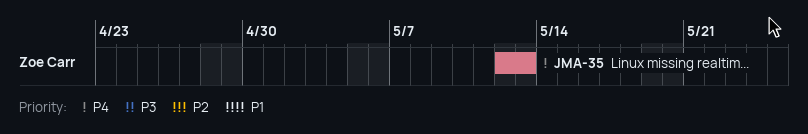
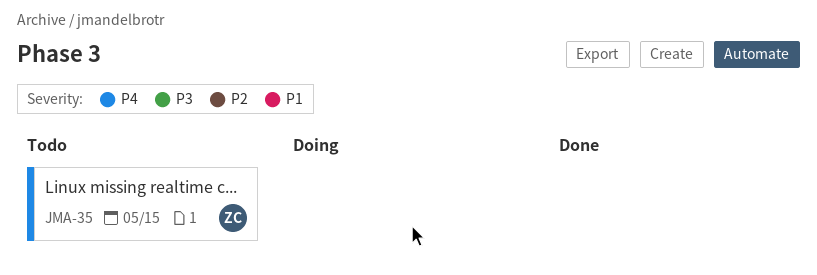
JMA-35, due: May 13 -> May 15

